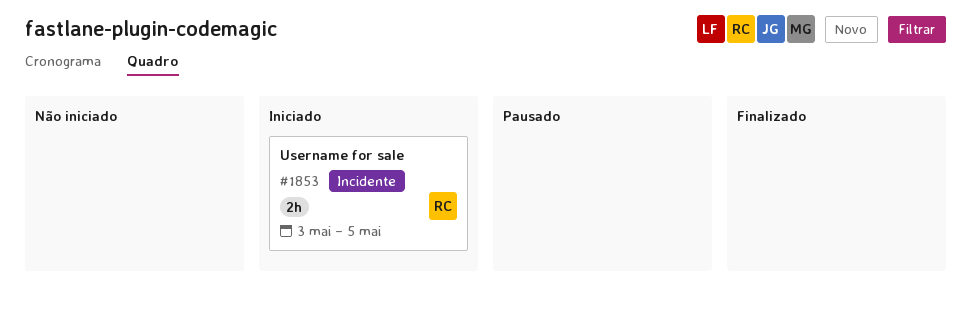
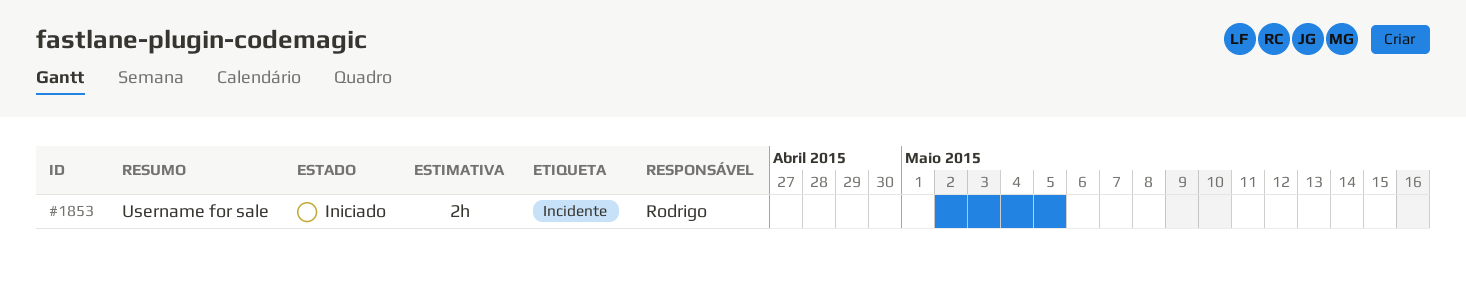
#1853, start: May 3 -> May 2

